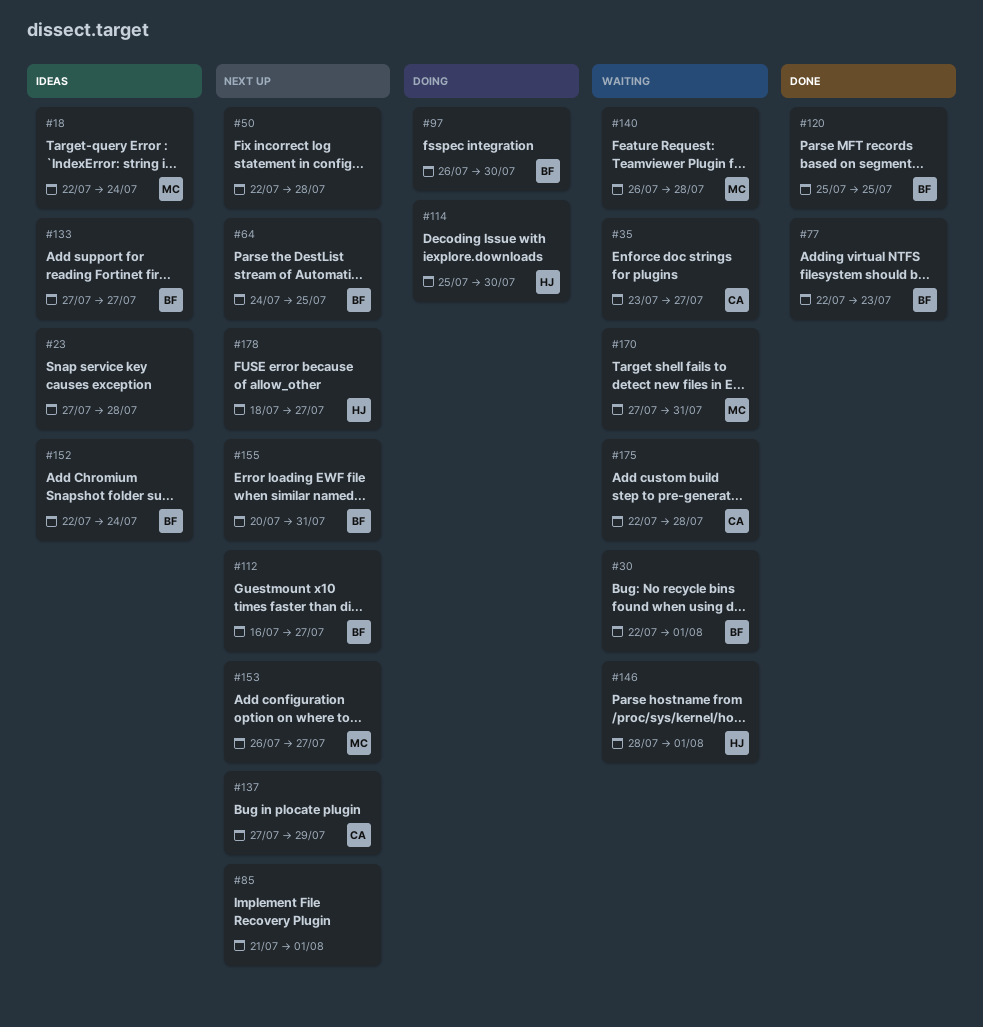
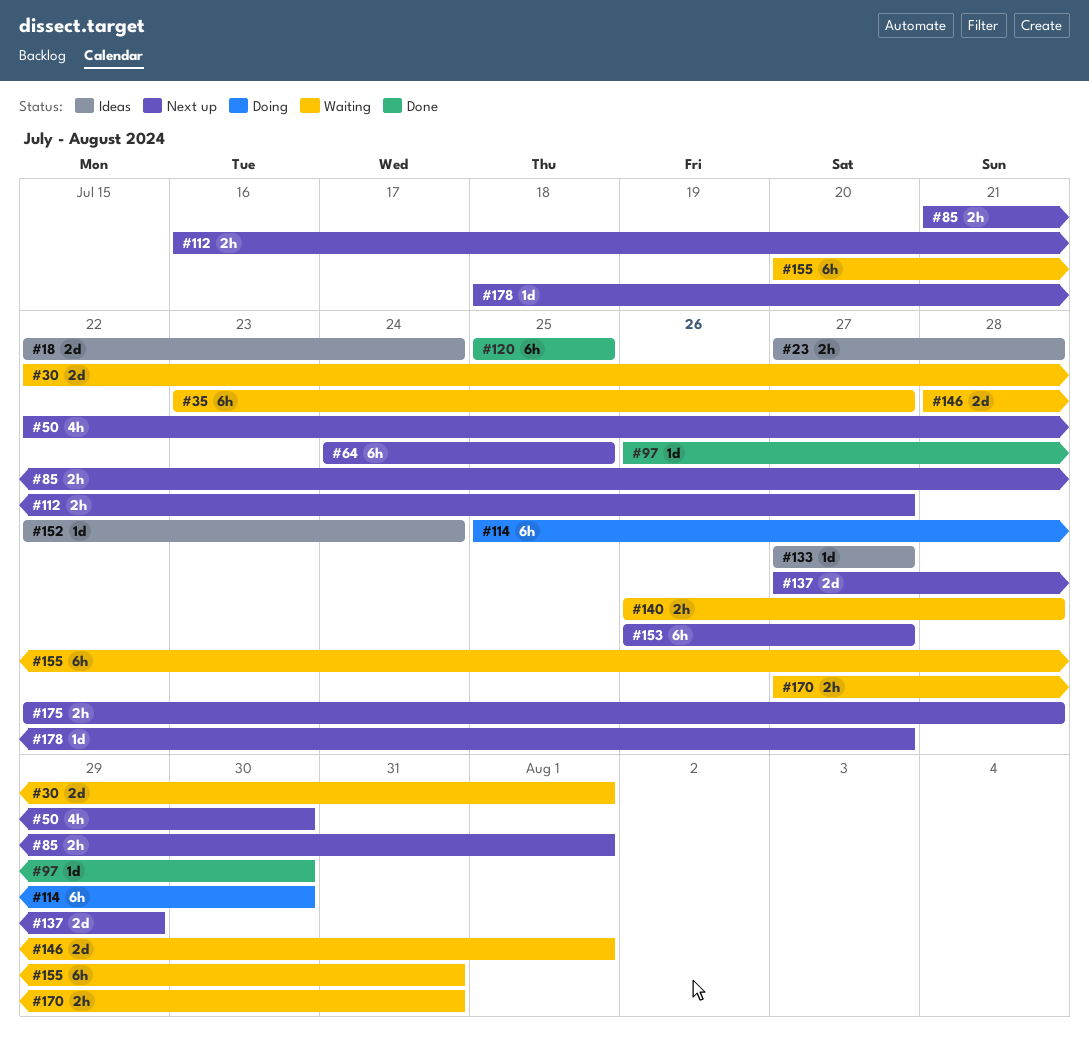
#50, due: Jul 28 -> Jul 30
#77: present -> none
#97, status: Doing -> Done
#155, status: Next up -> Waiting
#175, status: Waiting -> Next up

